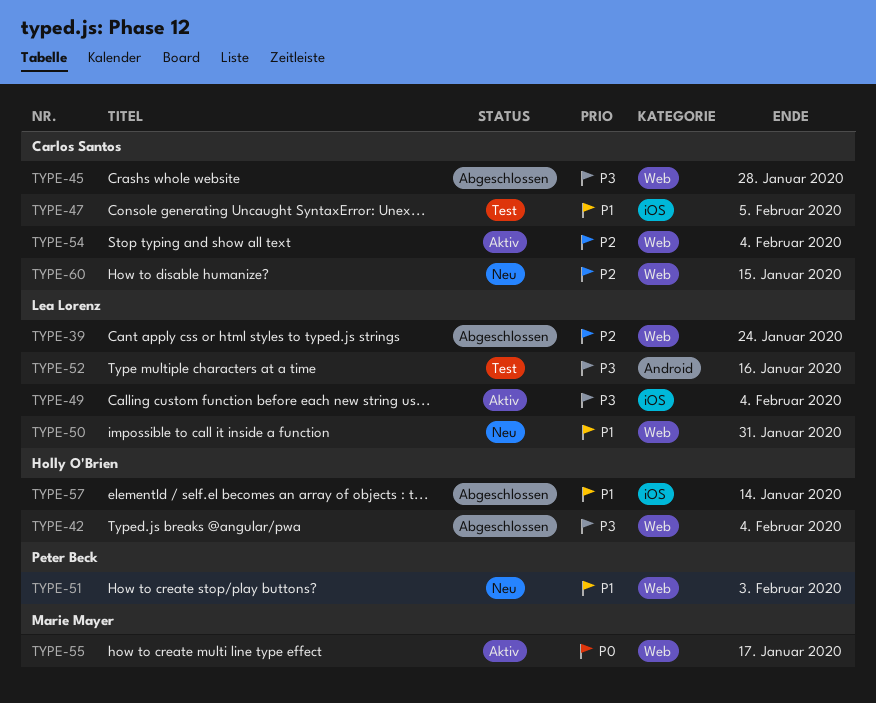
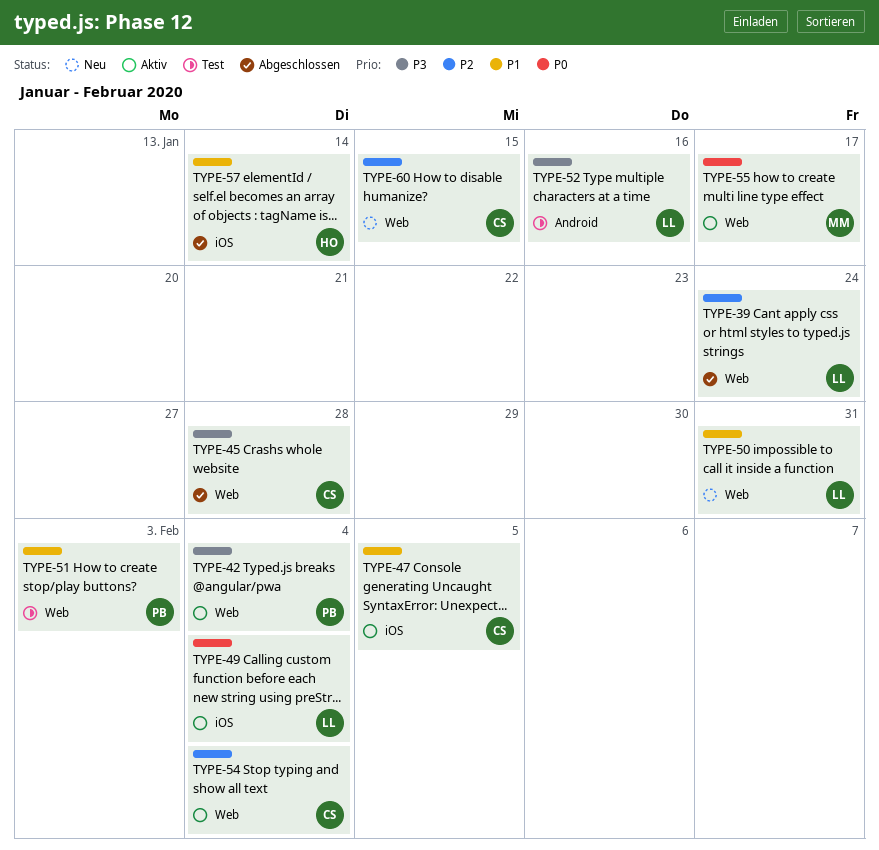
TYPE-42, status: Abgeschlossen -> Aktiv
TYPE-42, owner: Holly O'Brien -> Peter Beck
TYPE-47, status: Test -> Aktiv
TYPE-49, priority: P3 -> P0
TYPE-51, status: Neu -> Test

